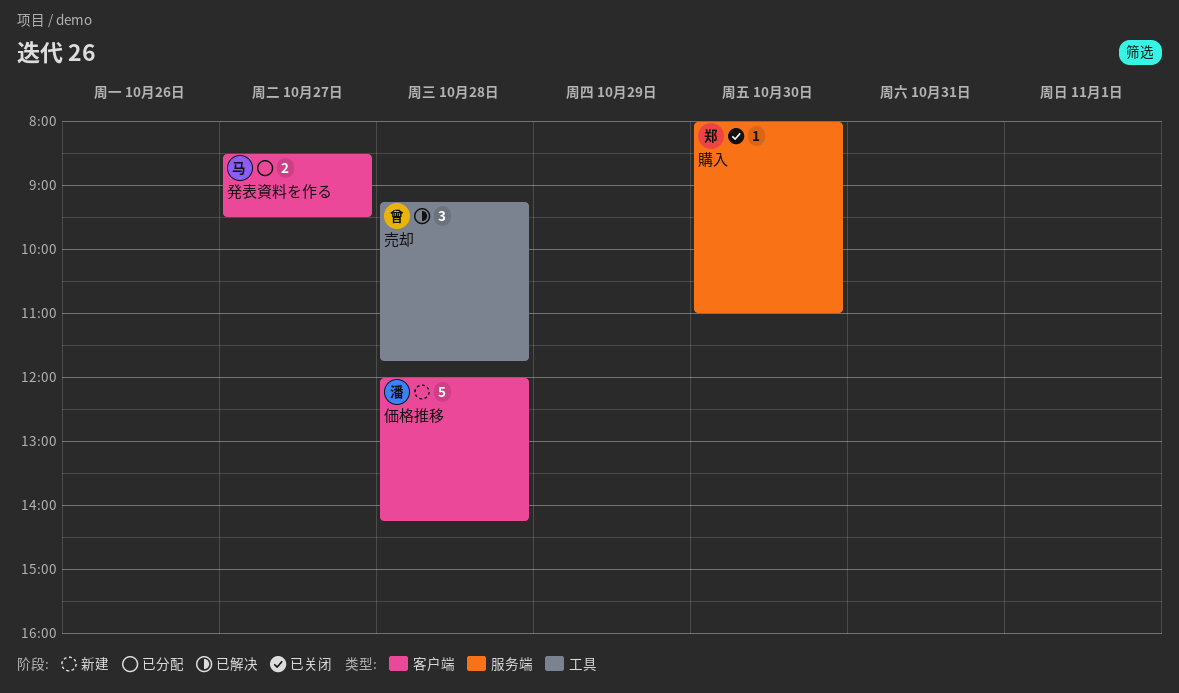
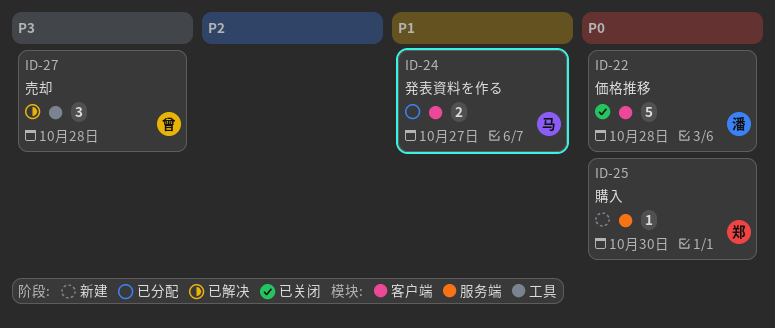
価格推移, status: 新建 -> 已关闭
購入, status: 已关闭 -> 新建

